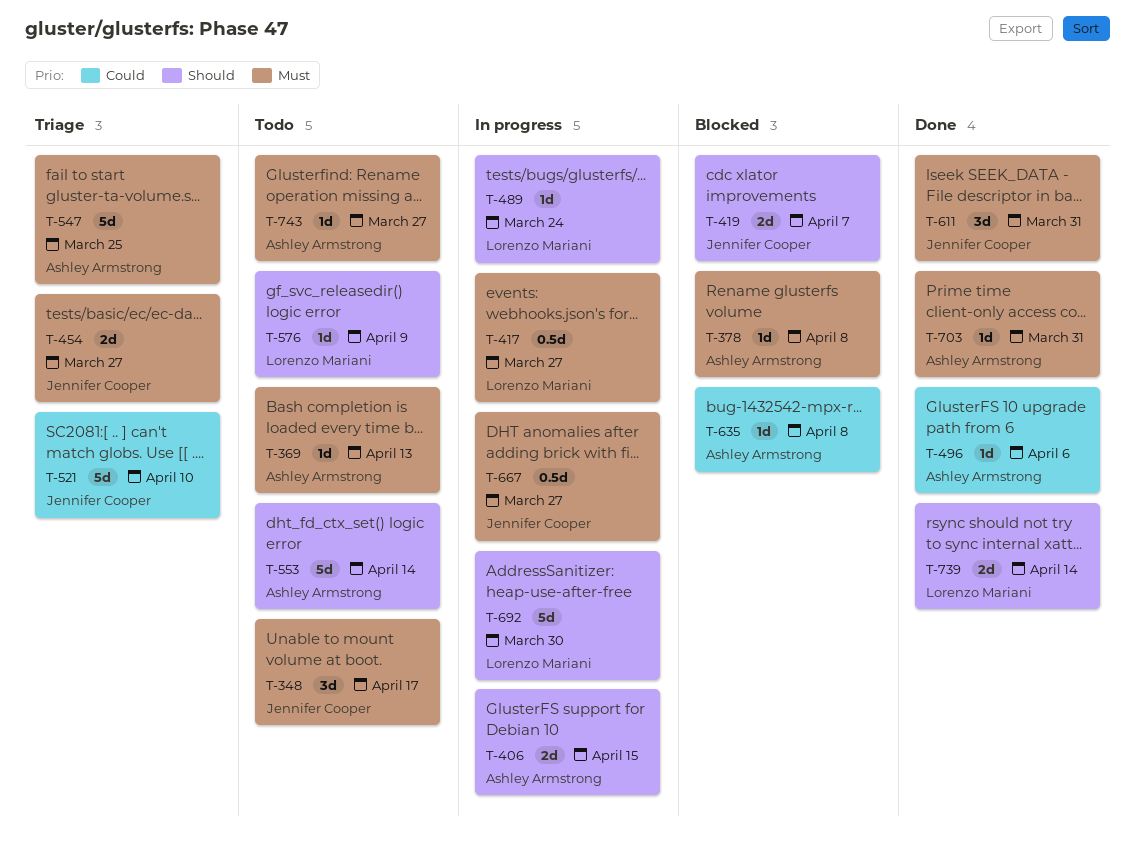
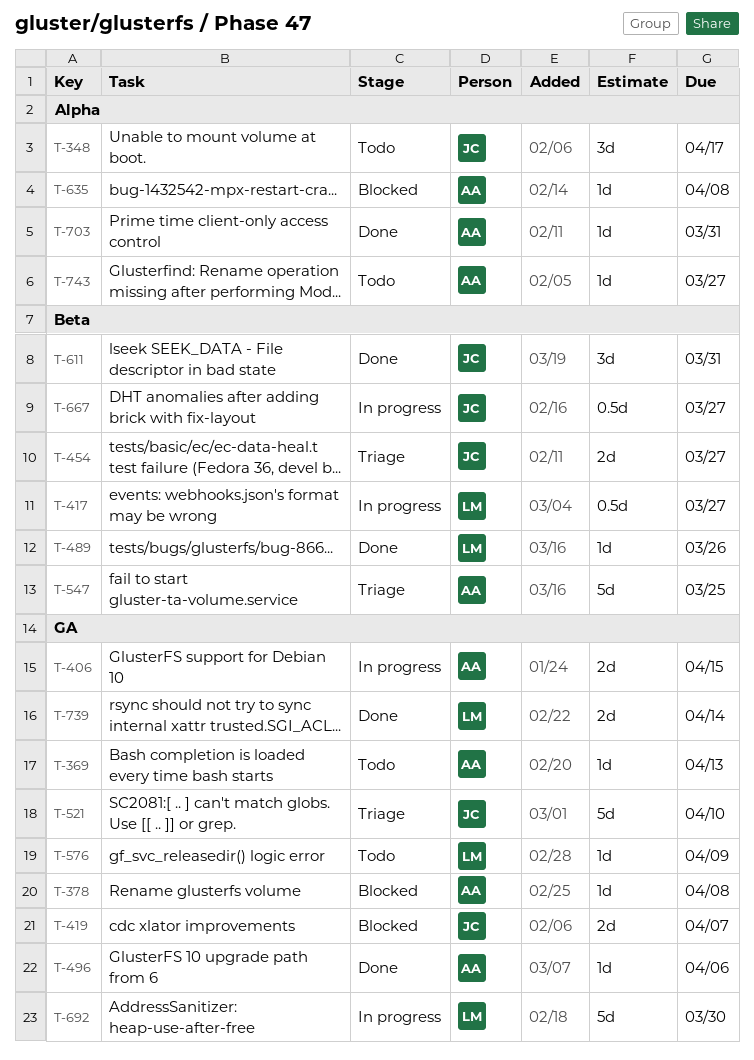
T-489, status: In progress -> Done
T-489, due: Mar 24 -> Mar 26
T-553: present -> none

